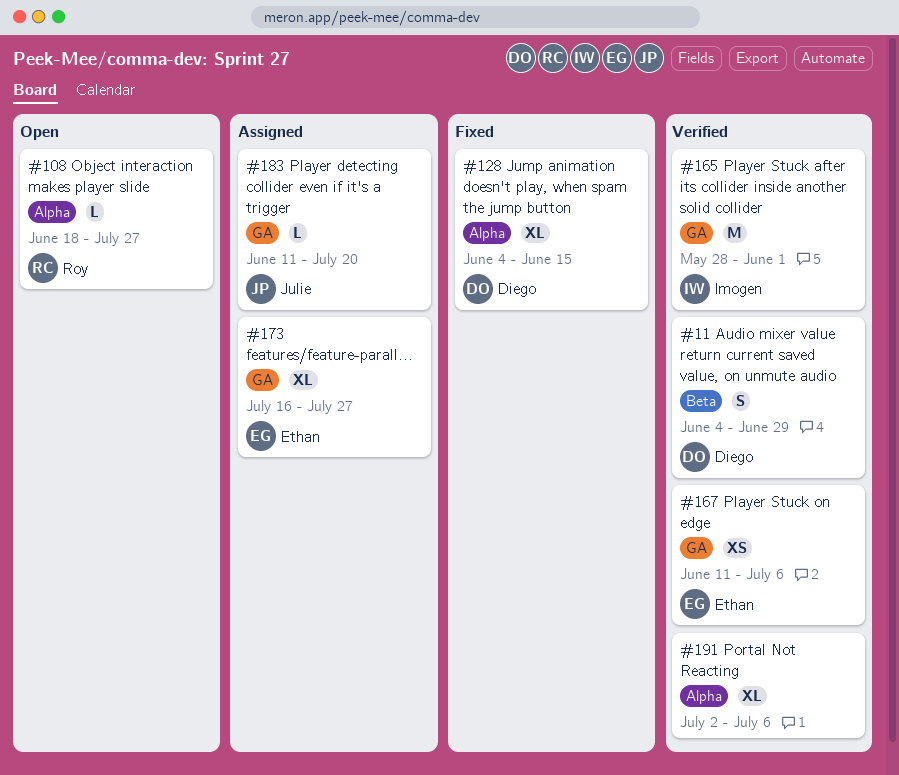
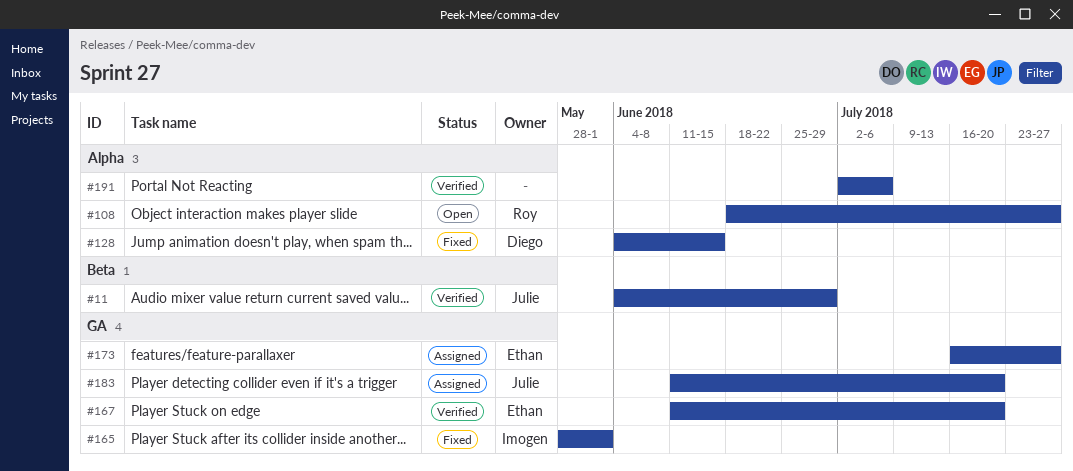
#11, owner: Diego -> Julie
#165, status: Verified -> Fixed
#167, due: Jul 6 -> Jul 20

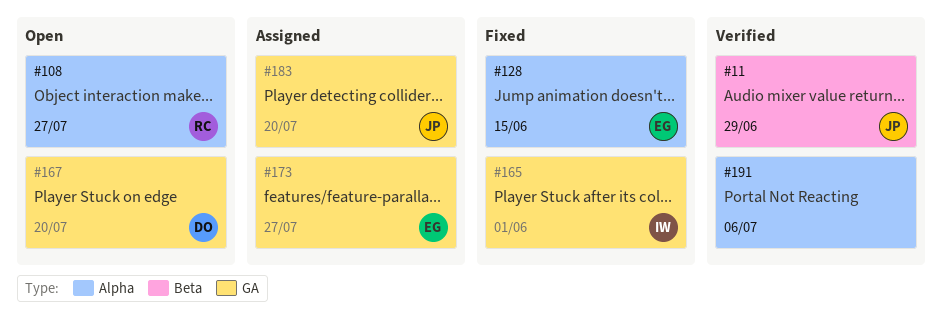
#128, owner: Diego -> Ethan
#167, status: Verified -> Open
#167, owner: Ethan -> Diego

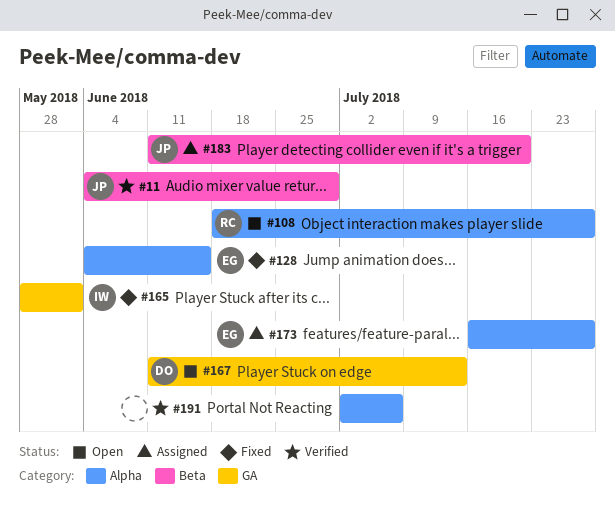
#167, due: Jul 20 -> Jul 13
#173, label: GA -> Alpha
#183, label: GA -> Beta

